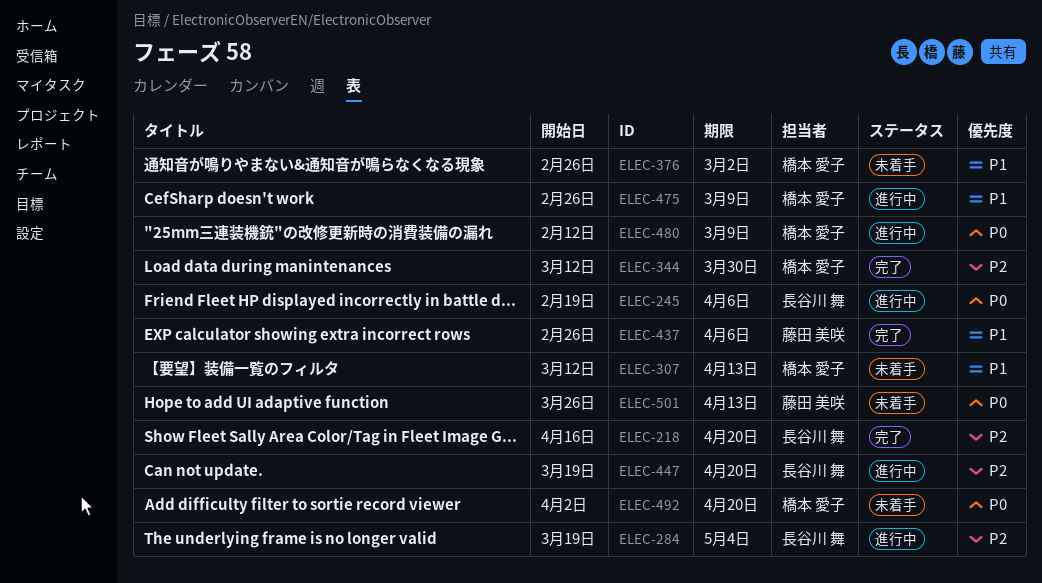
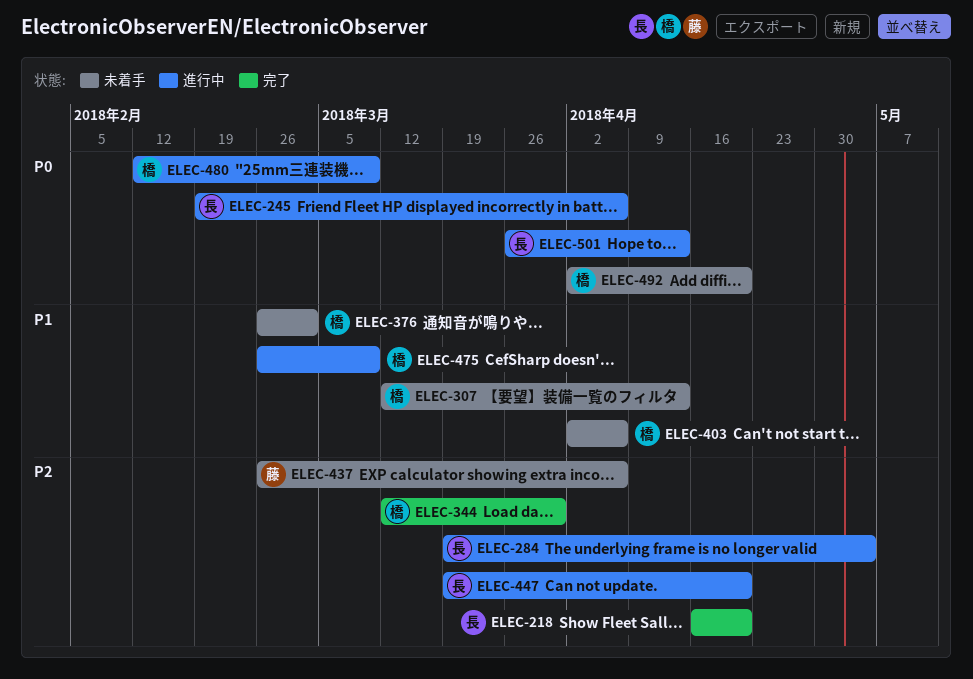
ELEC-403: none -> present
ELEC-437, status: 完了 -> 未着手
ELEC-437, priority: P1 -> P2
ELEC-501, status: 未着手 -> 進行中
ELEC-501, owner: 藤田 美咲 -> 長谷川 舞

